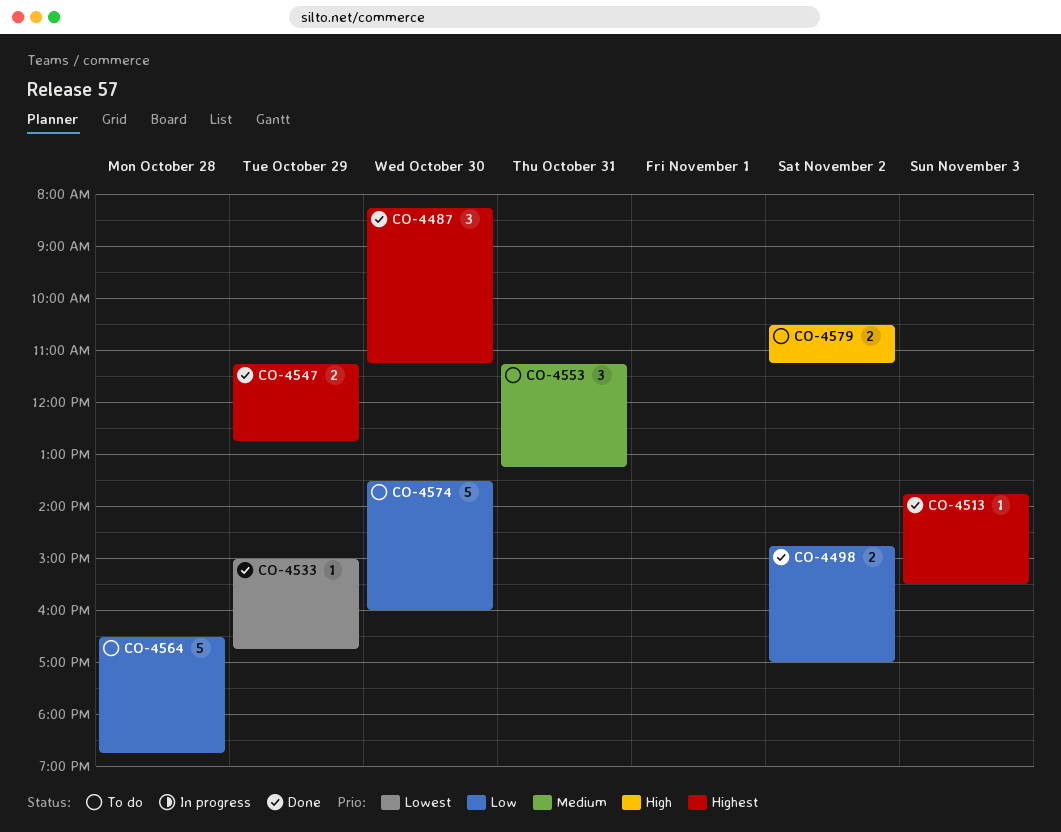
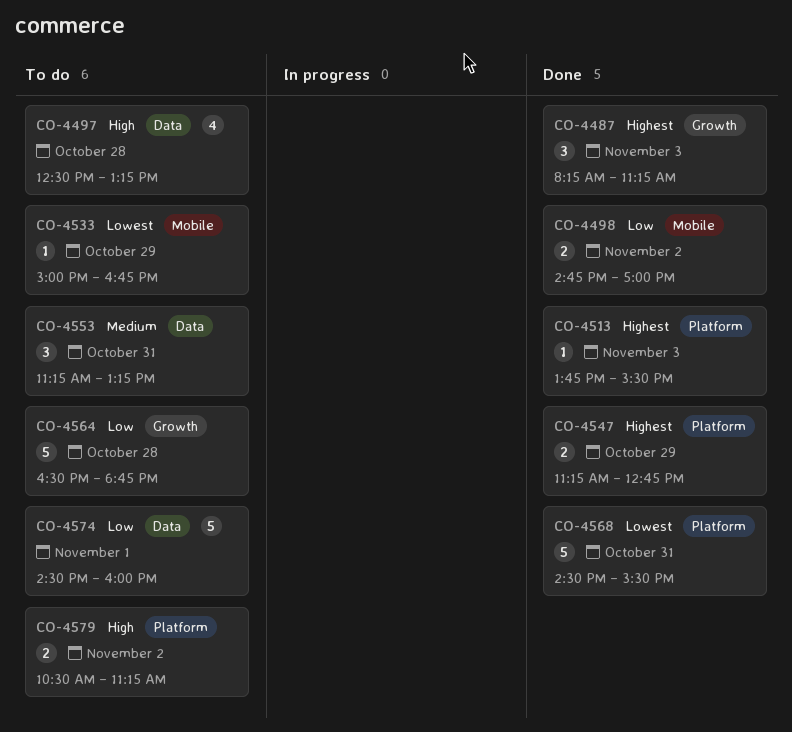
CO-4487, day: Oct 30 -> Nov 3
CO-4497: none -> present
CO-4533, status: Done -> To do
CO-4568: none -> present
CO-4574, day: Oct 30 -> Nov 1
CO-4574, begins: 13:30 -> 14:30

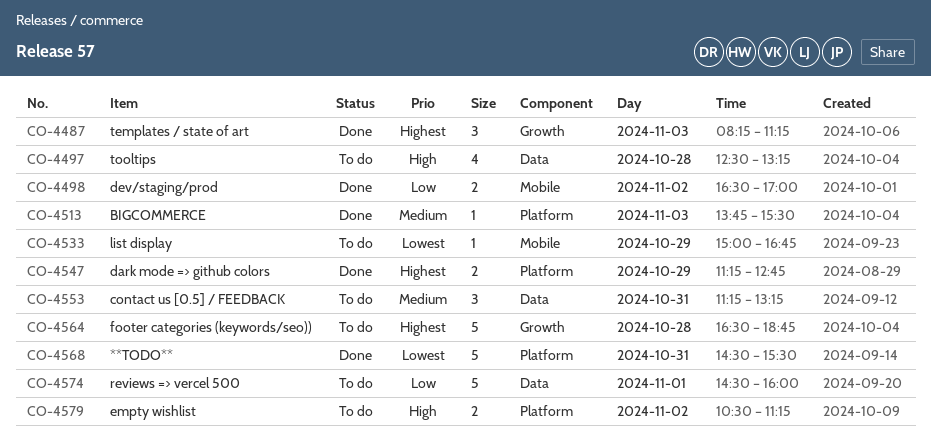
CO-4498, begins: 14:45 -> 16:30
CO-4513, priority: Highest -> Medium
CO-4564, priority: Low -> Highest

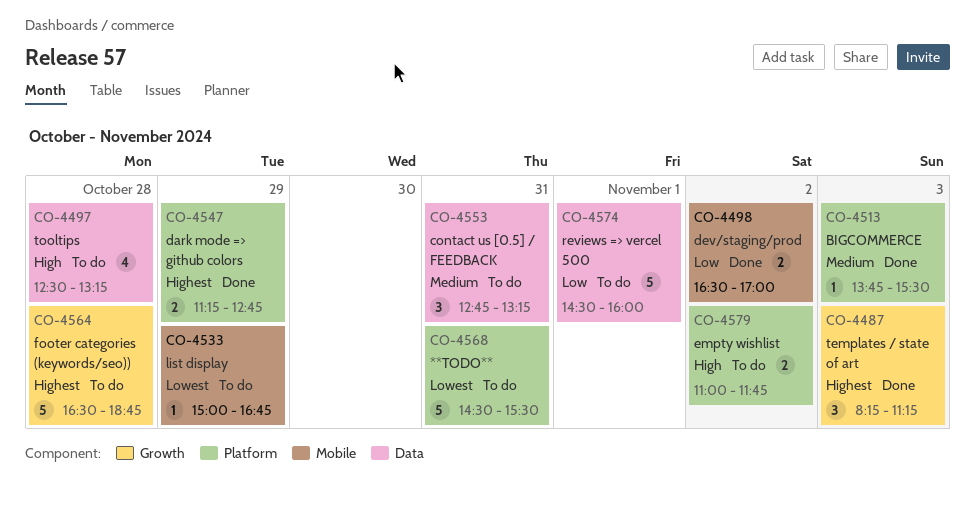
CO-4553, begins: 11:15 -> 12:45
CO-4568, status: Done -> To do
CO-4579, begins: 10:30 -> 11:00
CO-4579, ends: 11:15 -> 11:45

